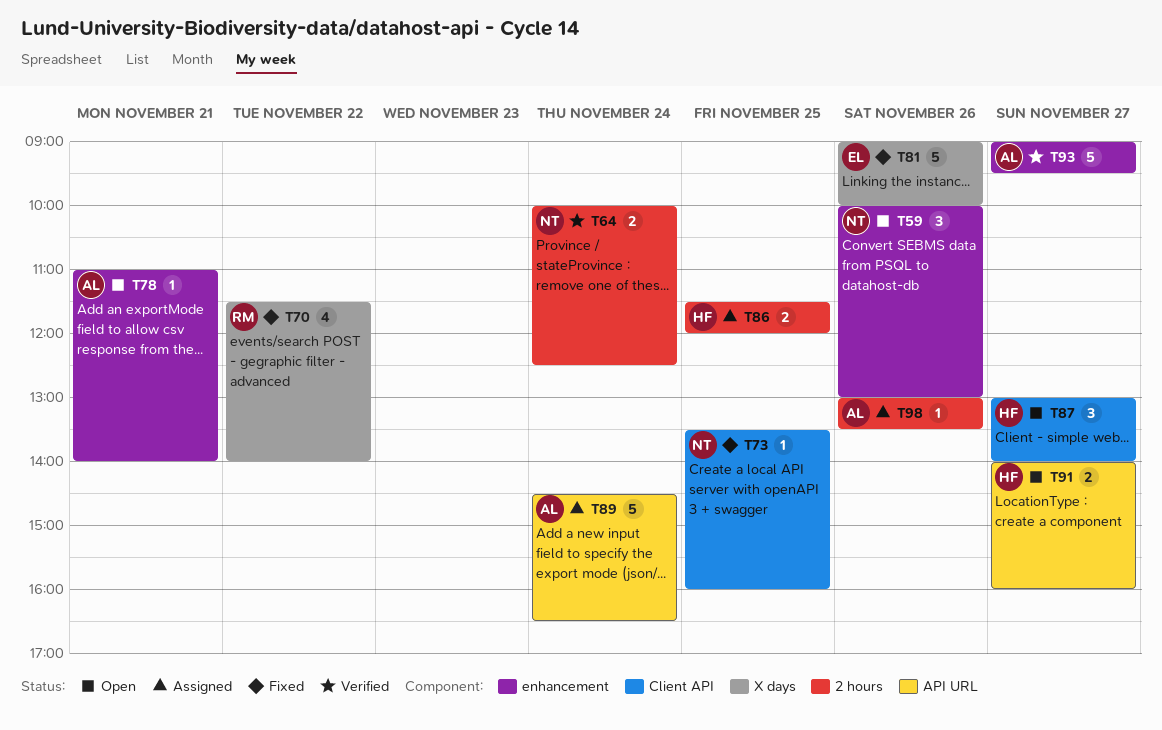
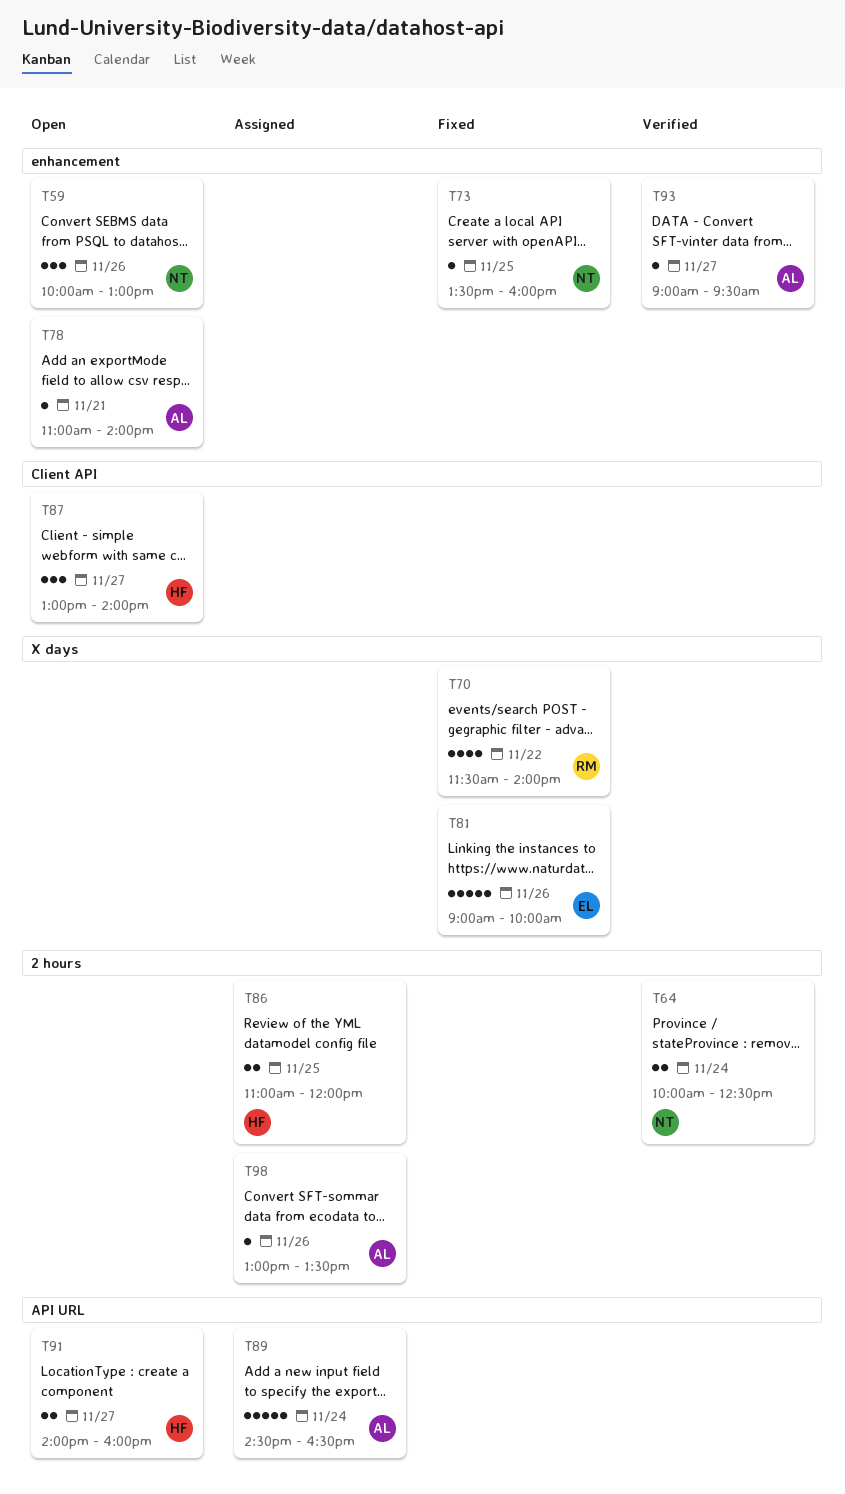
T73, label: Client API -> enhancement
T86, begins: 11:30 -> 11:00
T93, estimate: 5 -> 1

